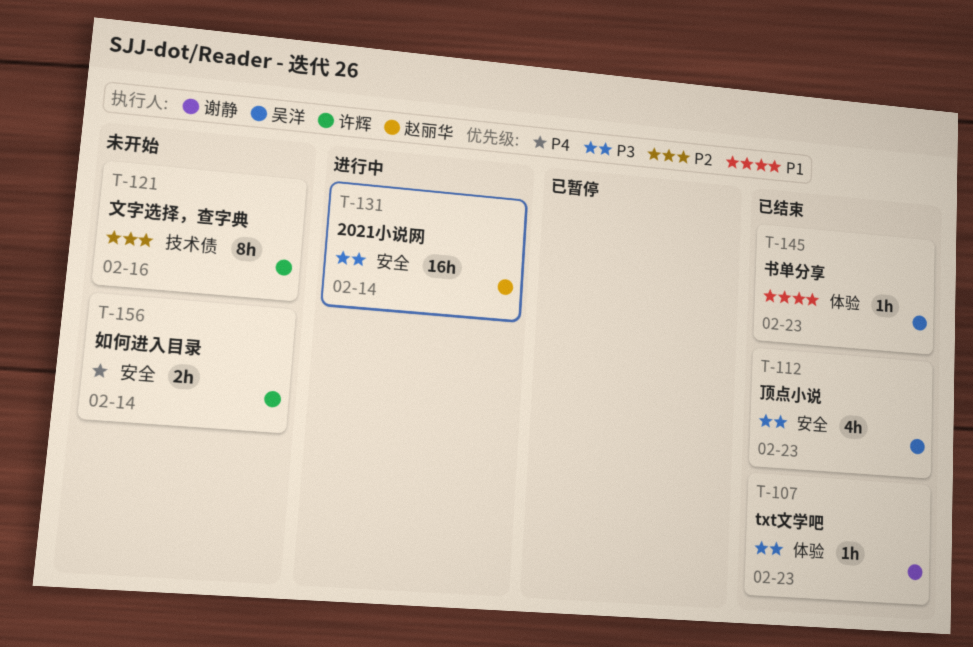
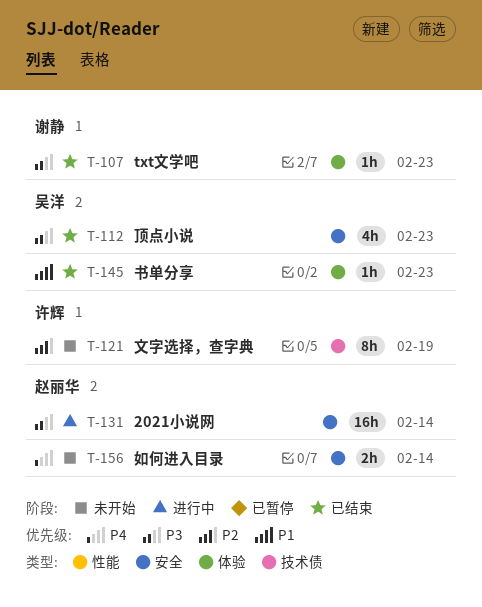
T-121, due: Feb 16 -> Feb 19
T-156, owner: 许辉 -> 赵丽华

